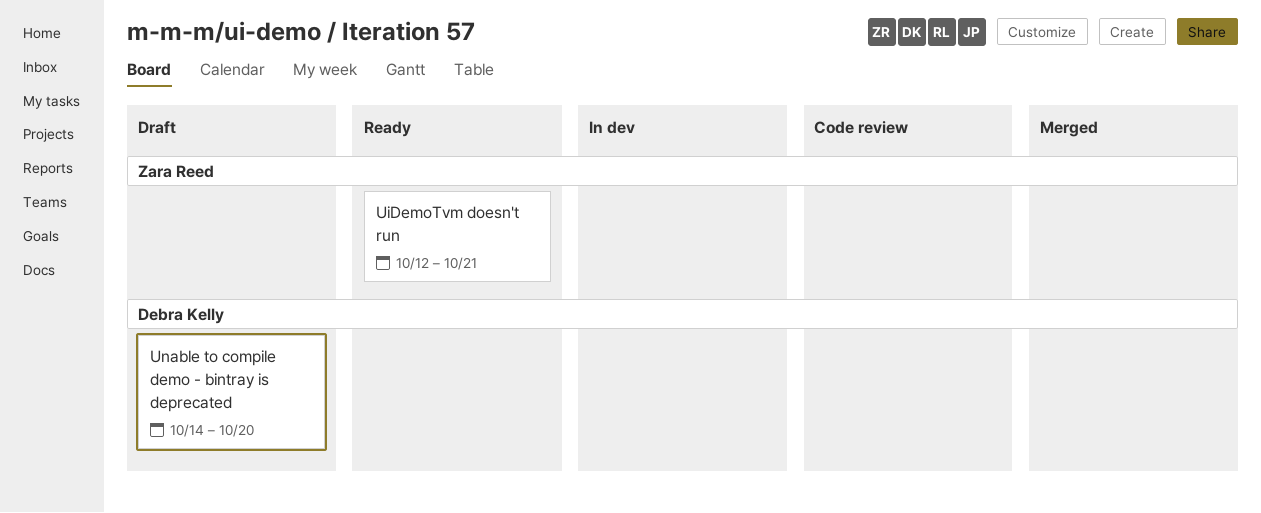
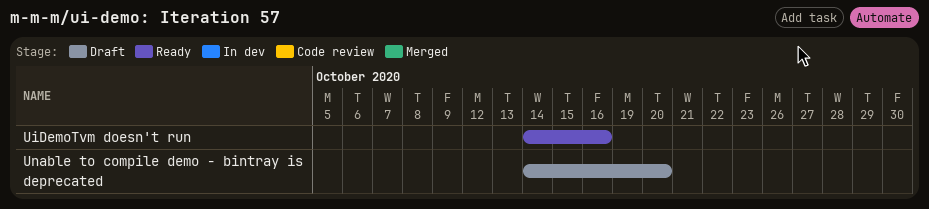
UiDemoTvm doesn't run, start: Oct 12 -> Oct 14
UiDemoTvm doesn't run, due: Oct 21 -> Oct 16

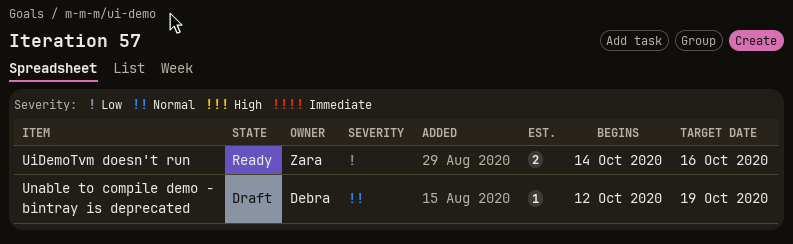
Unable to compile demo - bintray is deprecated, start: Oct 14 -> Oct 12
Unable to compile demo - bintray is deprecated, due: Oct 20 -> Oct 19

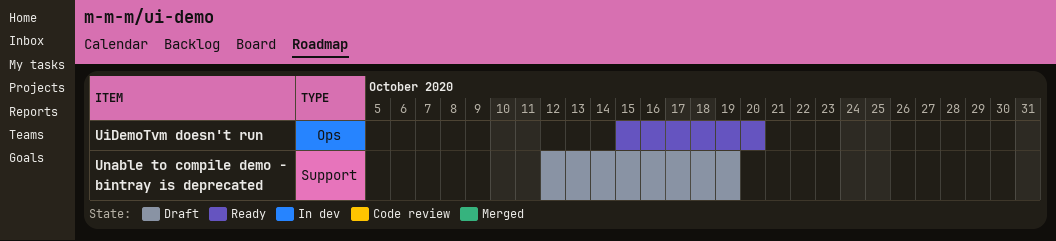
UiDemoTvm doesn't run, start: Oct 14 -> Oct 15
UiDemoTvm doesn't run, due: Oct 16 -> Oct 20

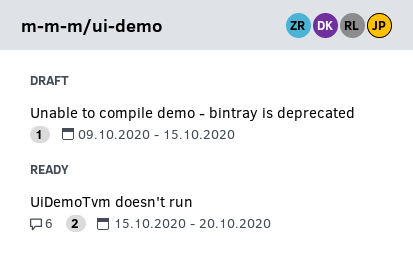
Unable to compile demo - bintray is deprecated, start: Oct 12 -> Oct 9
Unable to compile demo - bintray is deprecated, due: Oct 19 -> Oct 15

